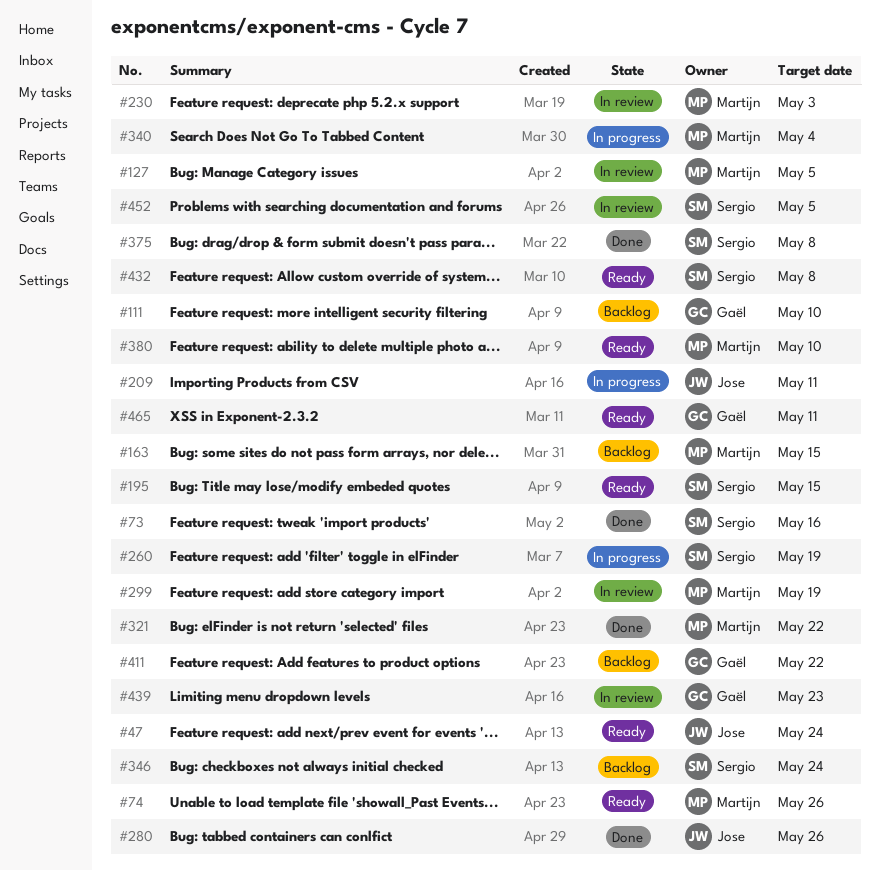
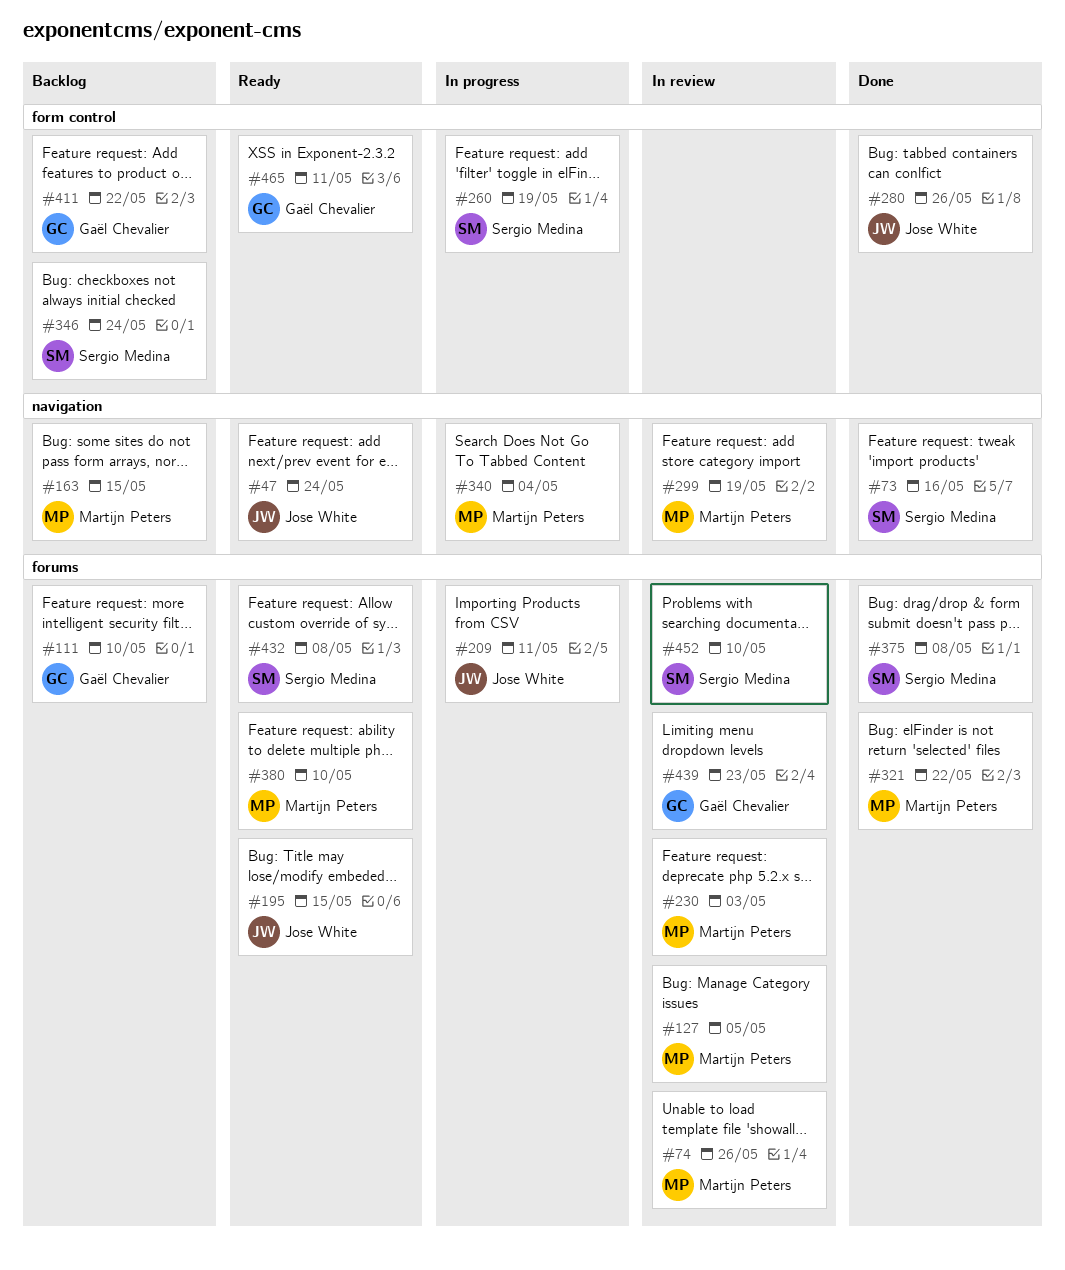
#74, status: Ready -> In review
#195, owner: Sergio Medina -> Jose White
#452, due: May 5 -> May 10

